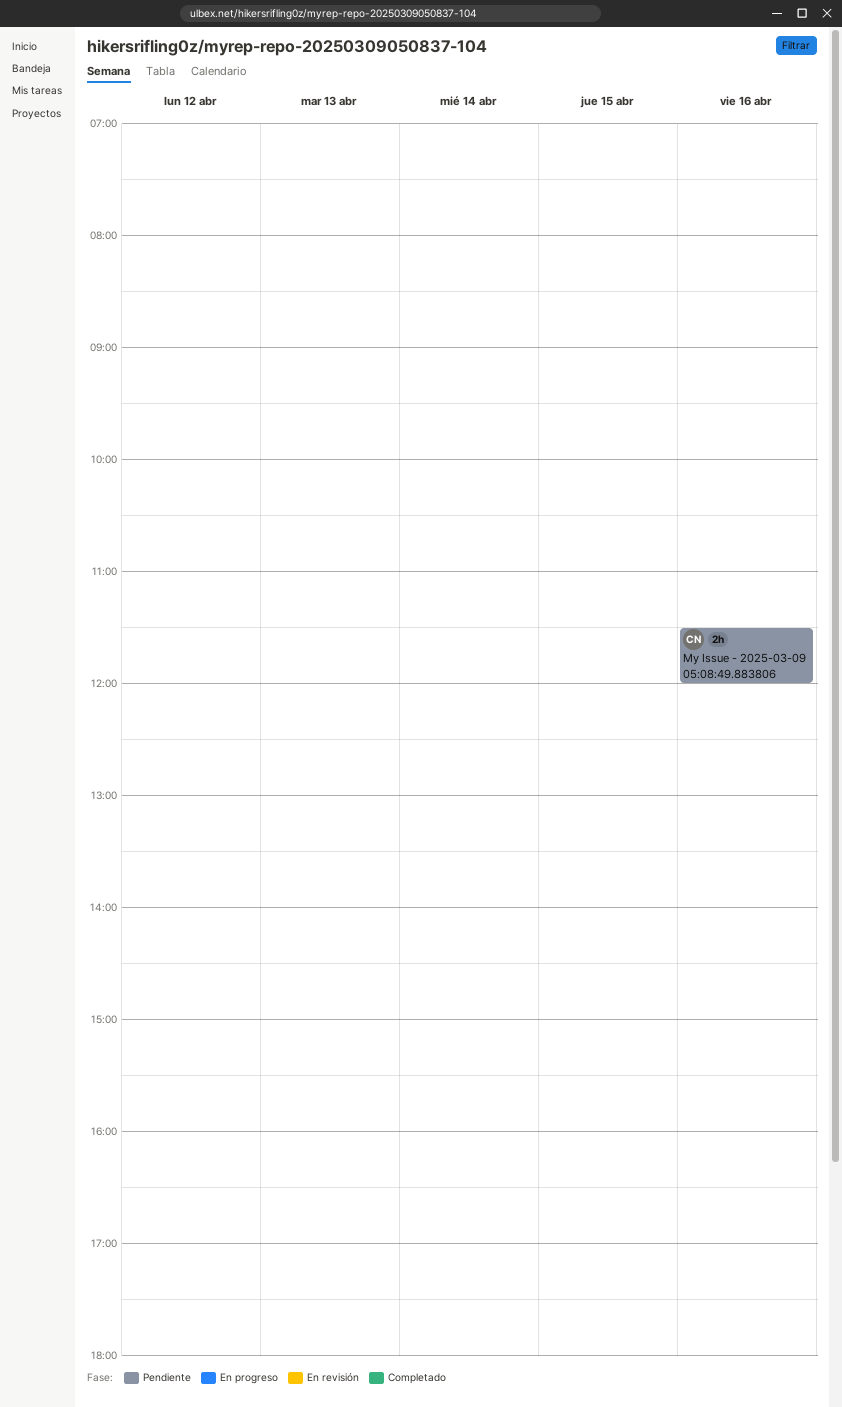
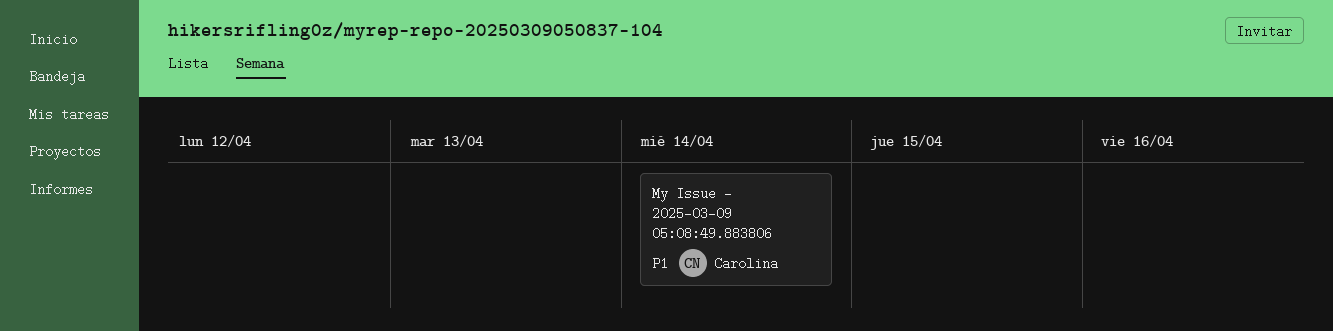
My Issue - 2025-03-09 05:08:49.883806, day: Apr 16 -> Apr 14

